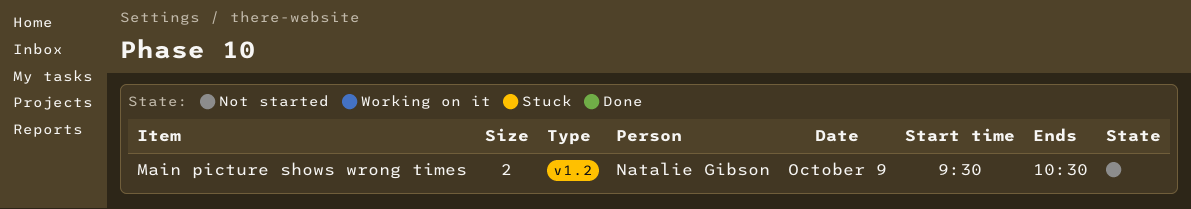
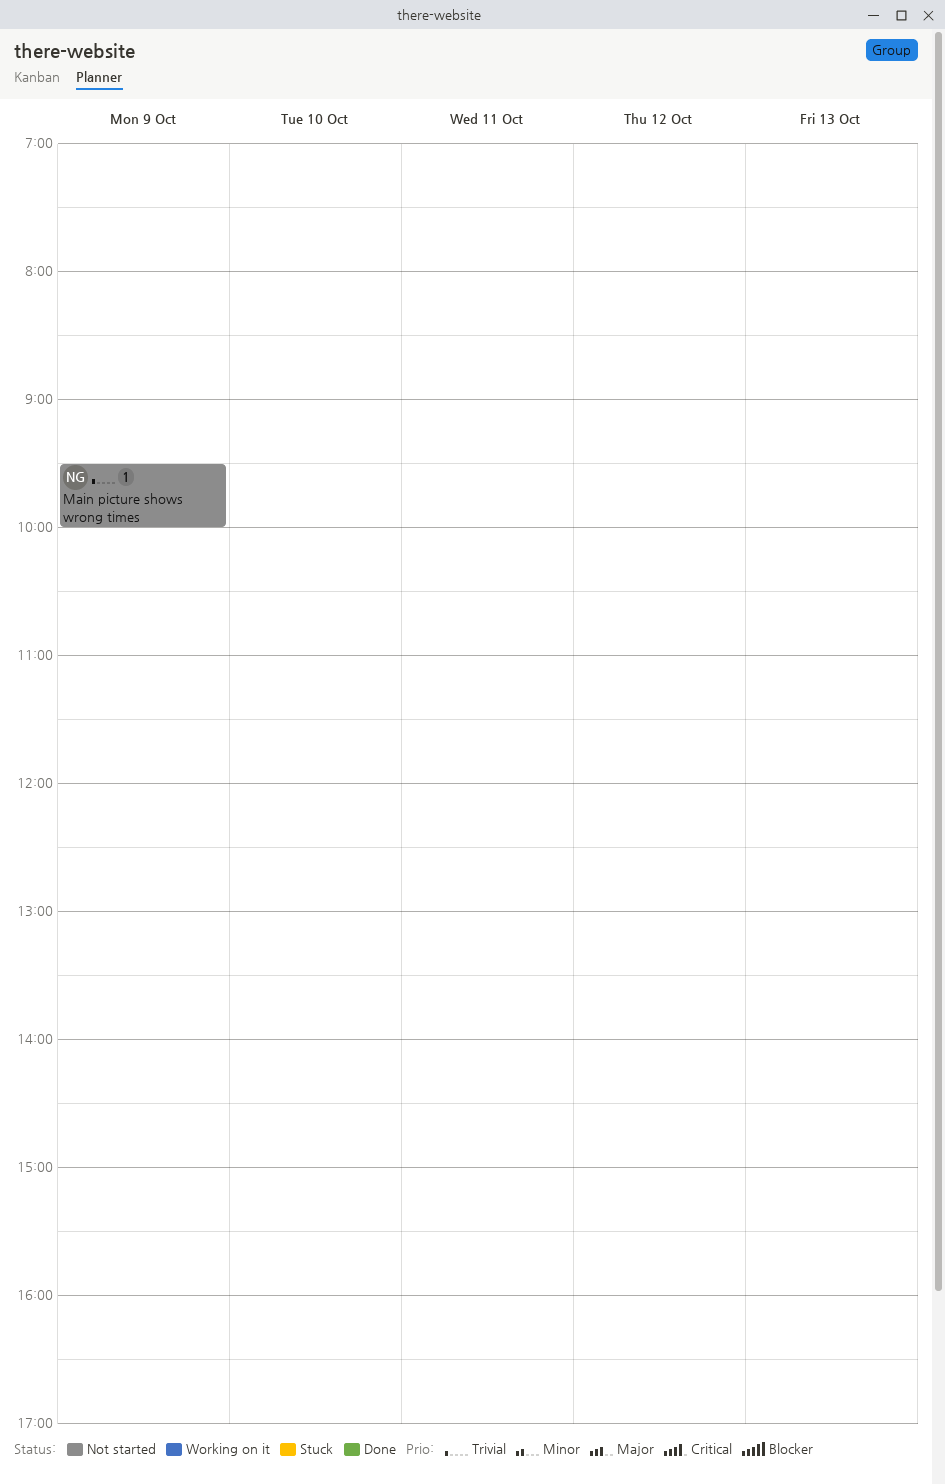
Main picture shows wrong times, estimate: 2 -> 1
Main picture shows wrong times, ends: 10:30 -> 10:00

